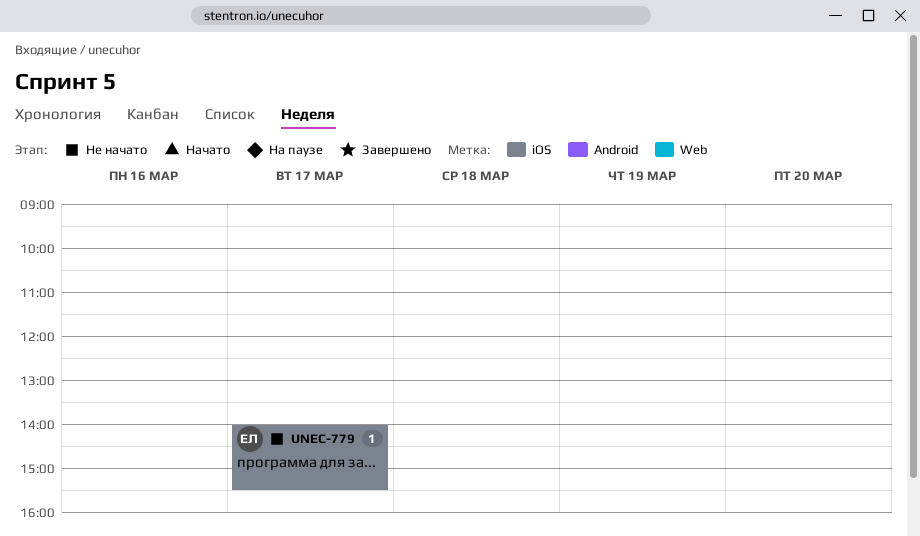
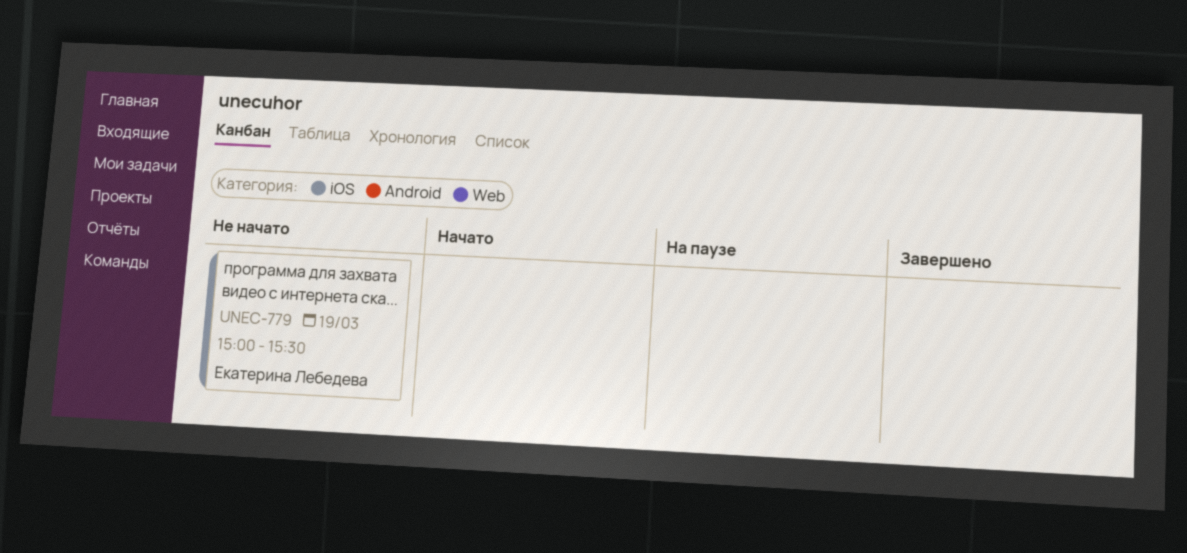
UNEC-779, day: Mar 17 -> Mar 19
UNEC-779, begins: 14:00 -> 15:00

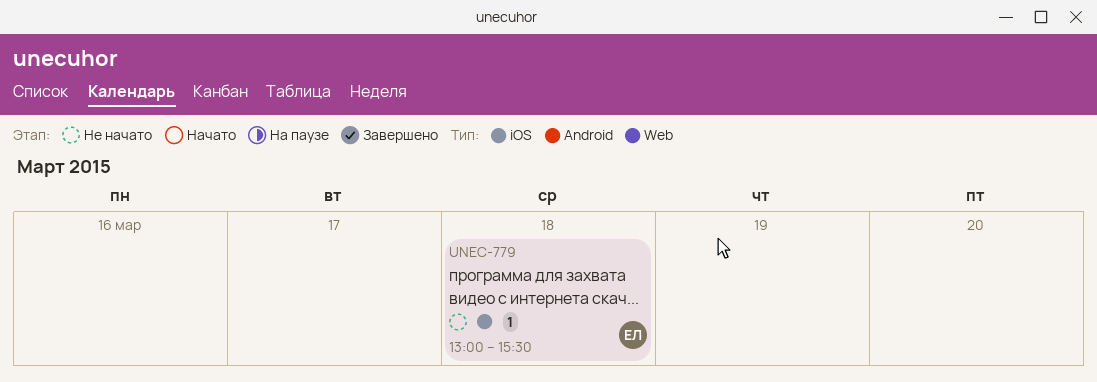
UNEC-779, day: Mar 19 -> Mar 18
UNEC-779, begins: 15:00 -> 13:00

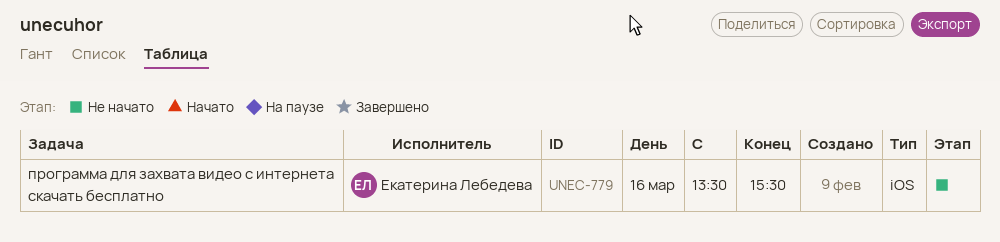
UNEC-779, day: Mar 18 -> Mar 16
UNEC-779, begins: 13:00 -> 13:30

